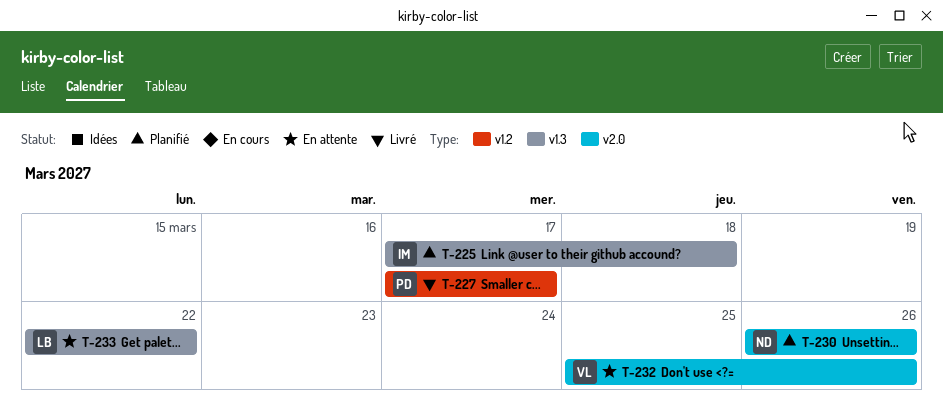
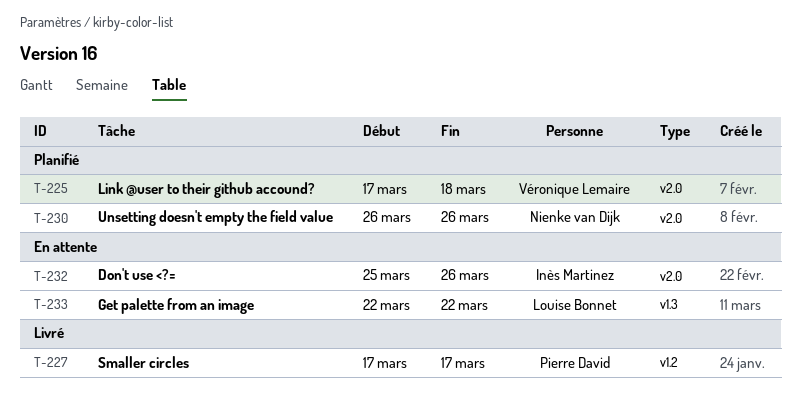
T-225, owner: Inès Martinez -> Véronique Lemaire
T-225, label: v1.3 -> v2.0
T-232, owner: Véronique Lemaire -> Inès Martinez

